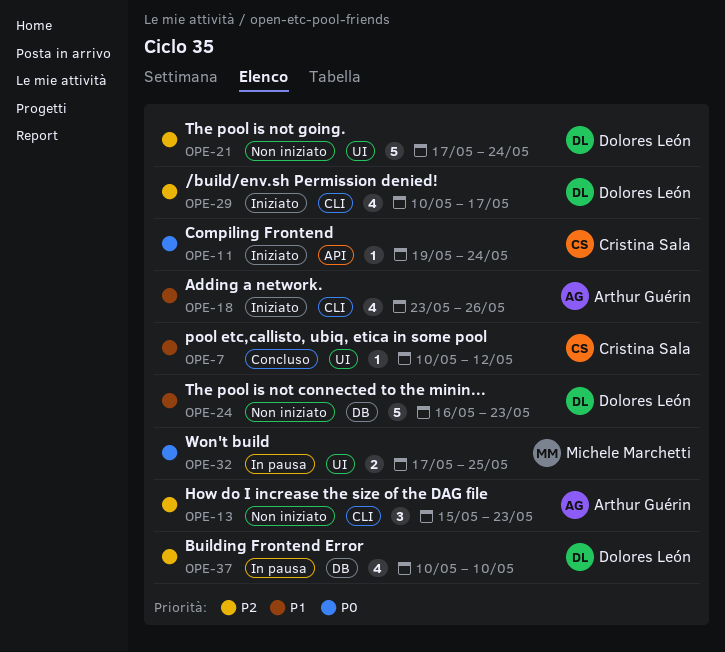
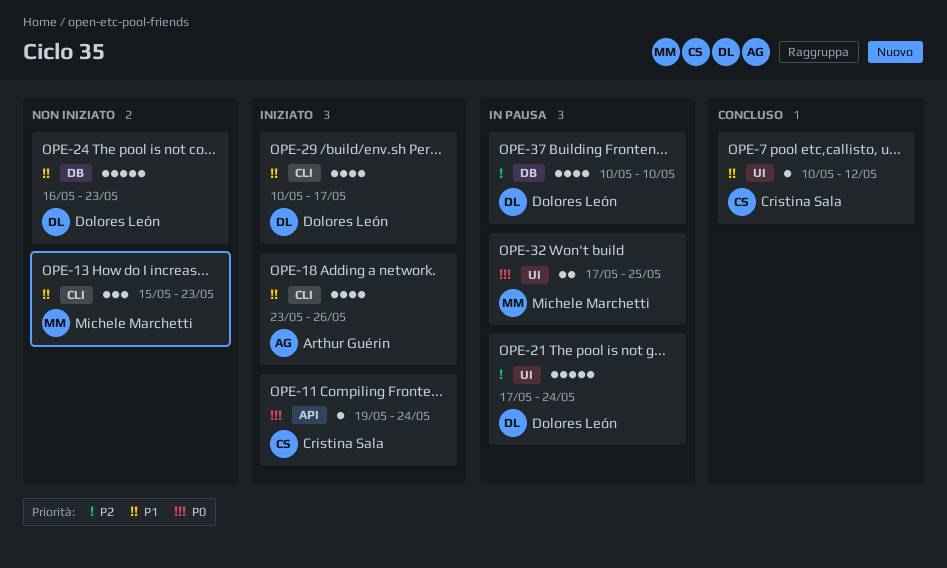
OPE-13, owner: Arthur Guérin -> Michele Marchetti
OPE-13, priority: P2 -> P1
OPE-21, status: Non iniziato -> In pausa
OPE-29, priority: P2 -> P1

